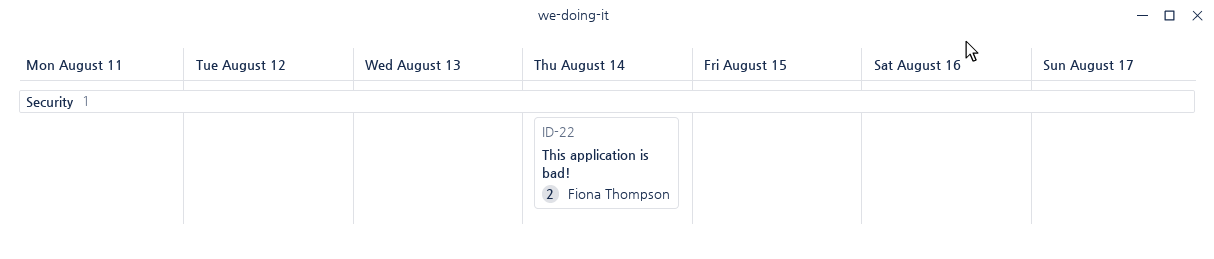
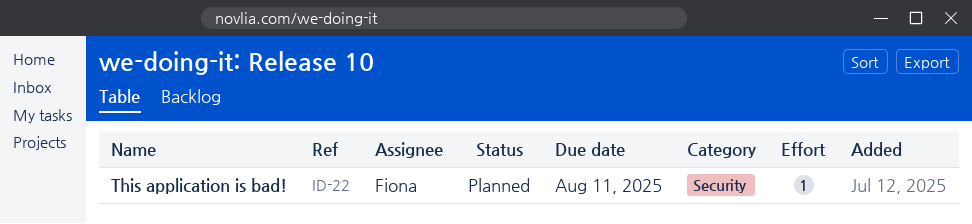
ID-22, estimate: 2 -> 1
ID-22, due: Aug 14 -> Aug 11

